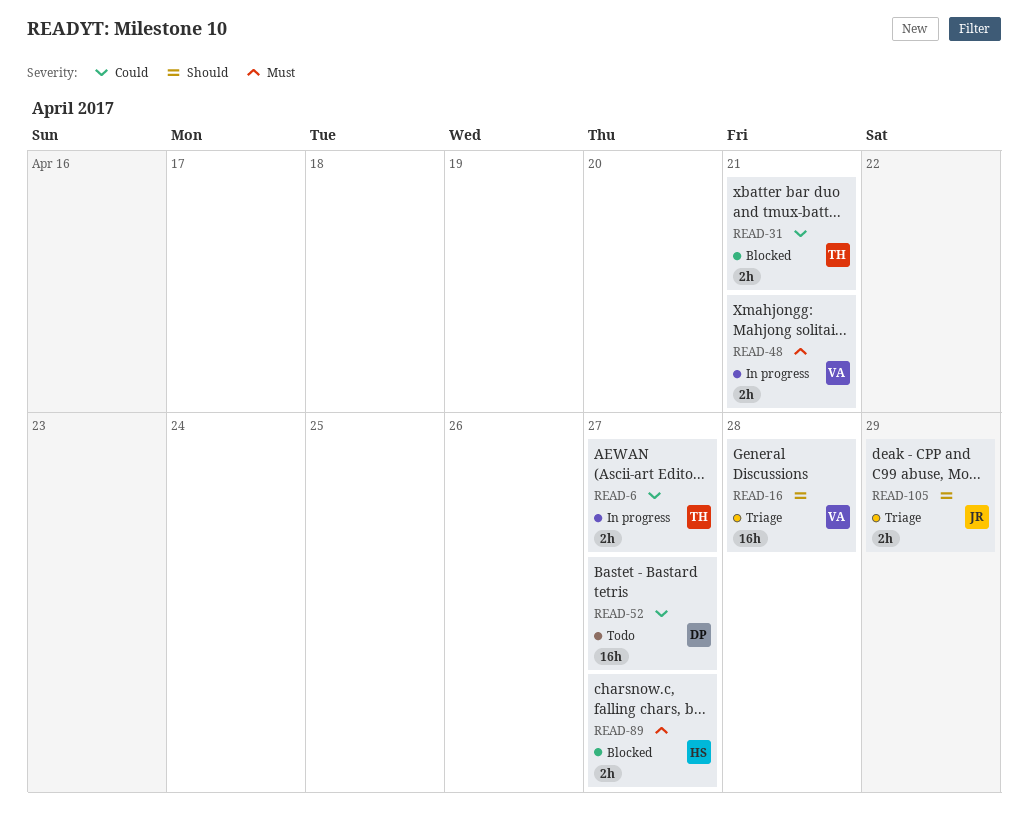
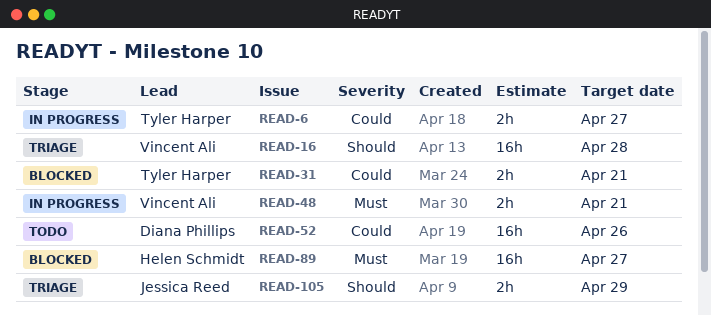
READ-52, due: Apr 27 -> Apr 26
READ-89, estimate: 2h -> 16h

